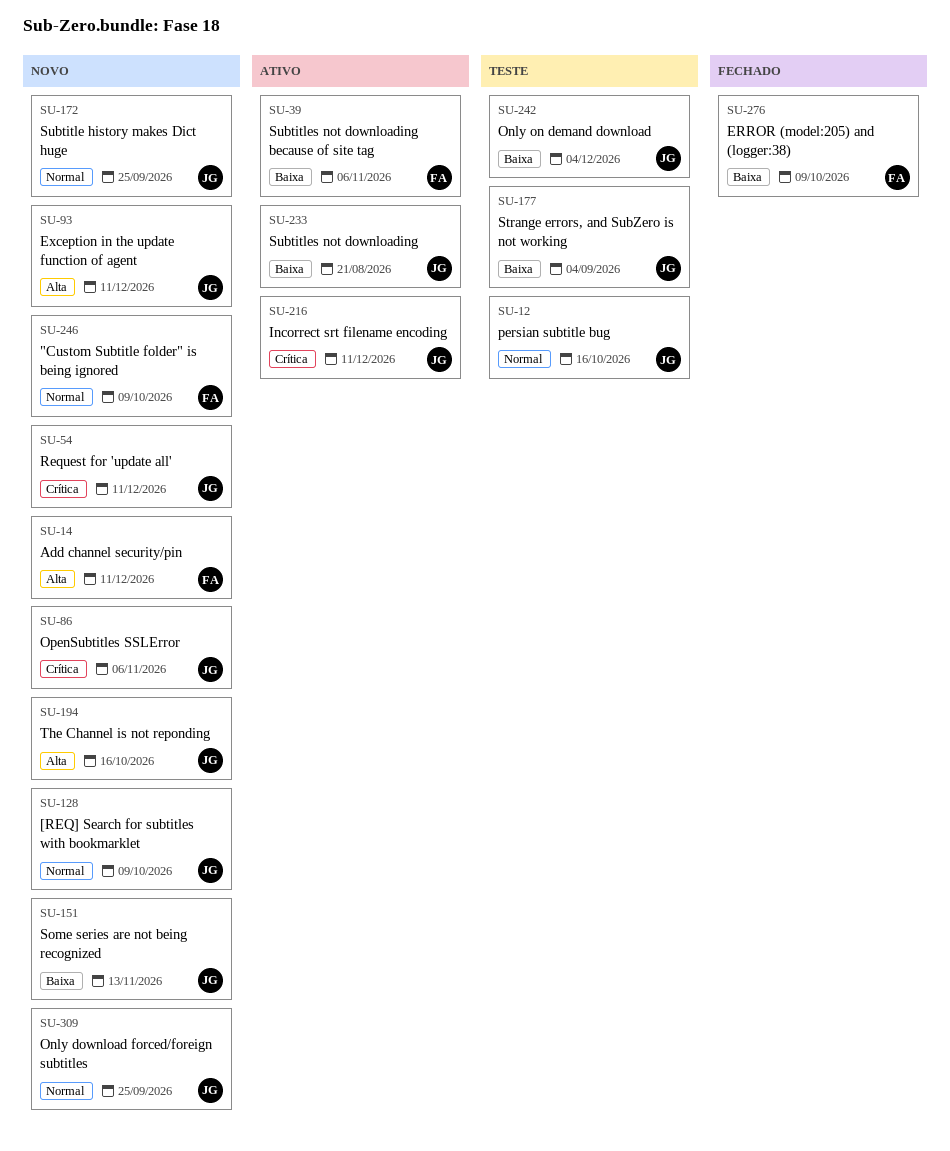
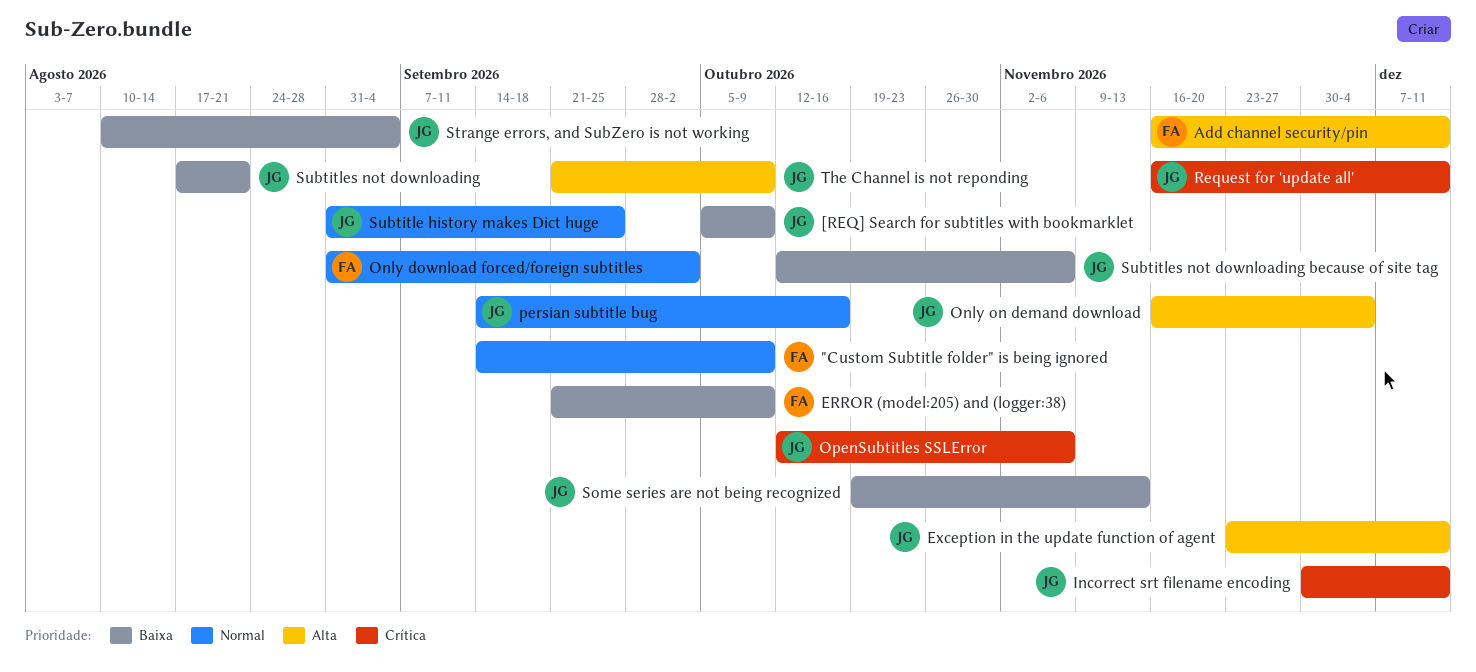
[REQ] Search for subtitles with bookmarklet, priority: Normal -> Baixa
Only download forced/foreign subtitles, owner: JG -> FA
Only download forced/foreign subtitles, due: Sep 25 -> Oct 2
Only on demand download, priority: Baixa -> Alta
Subtitles not downloading because of site tag, owner: FA -> JG
The Channel is not reponding, due: Oct 16 -> Oct 9

